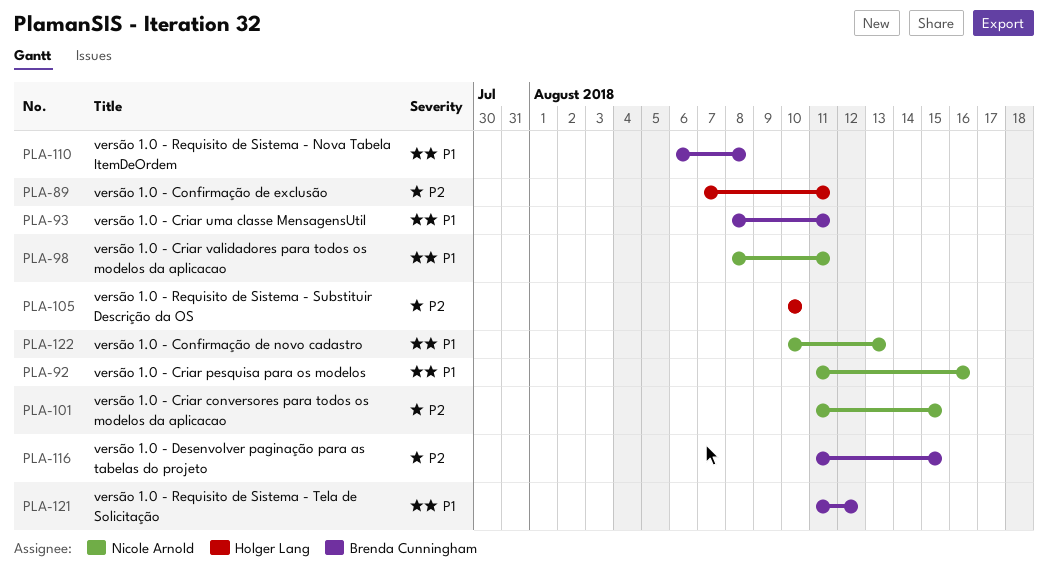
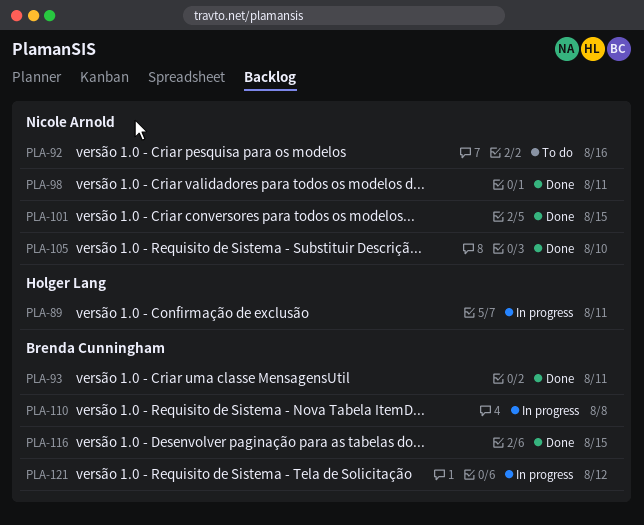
PLA-105, owner: Holger Lang -> Nicole Arnold
PLA-122: present -> none

